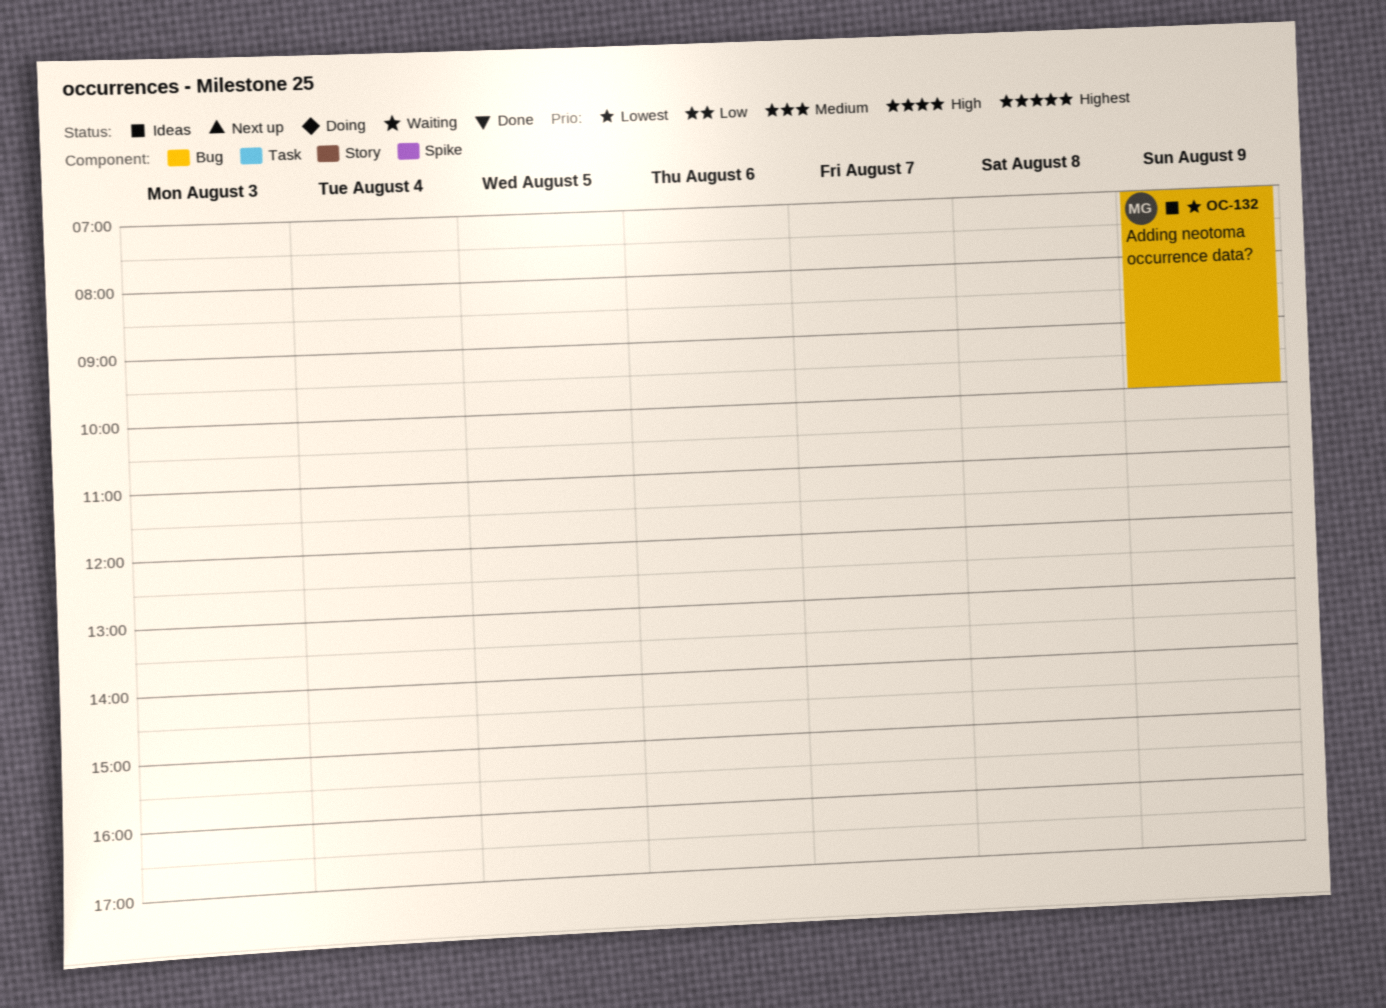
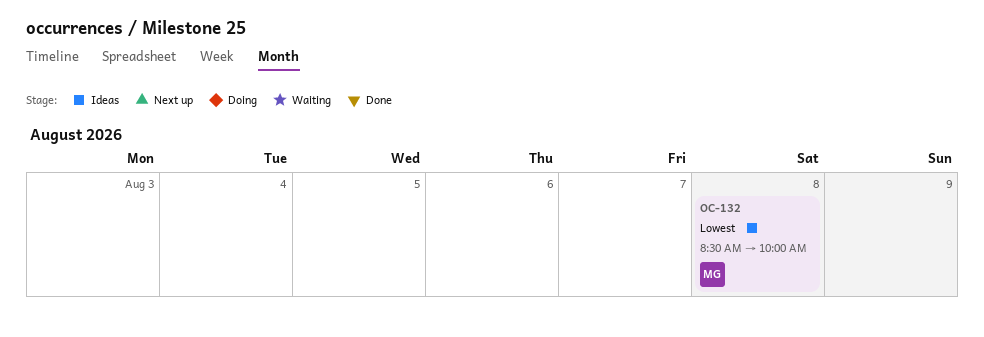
OC-132, day: Aug 9 -> Aug 8
OC-132, begins: 07:00 -> 08:30

